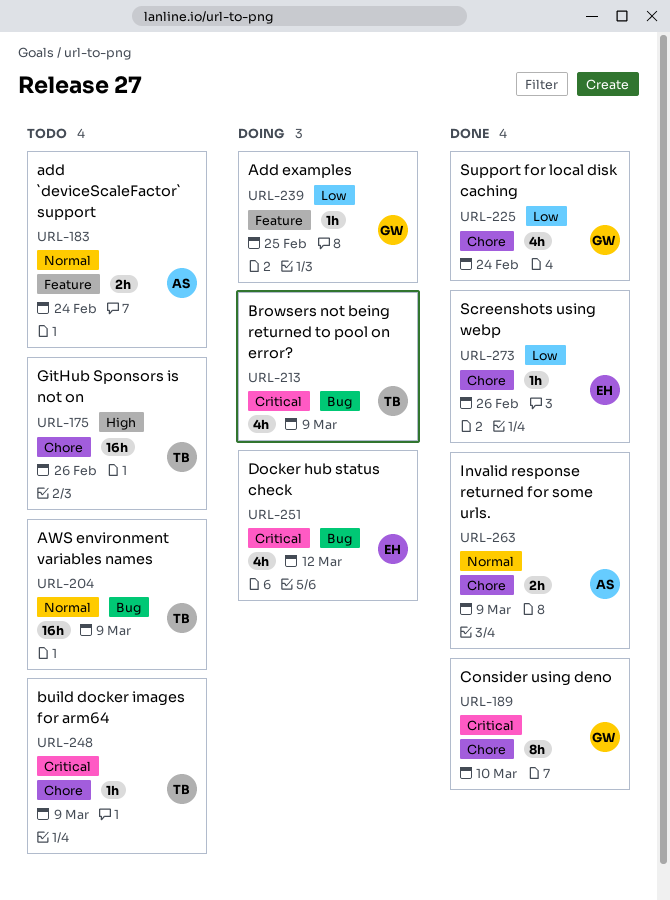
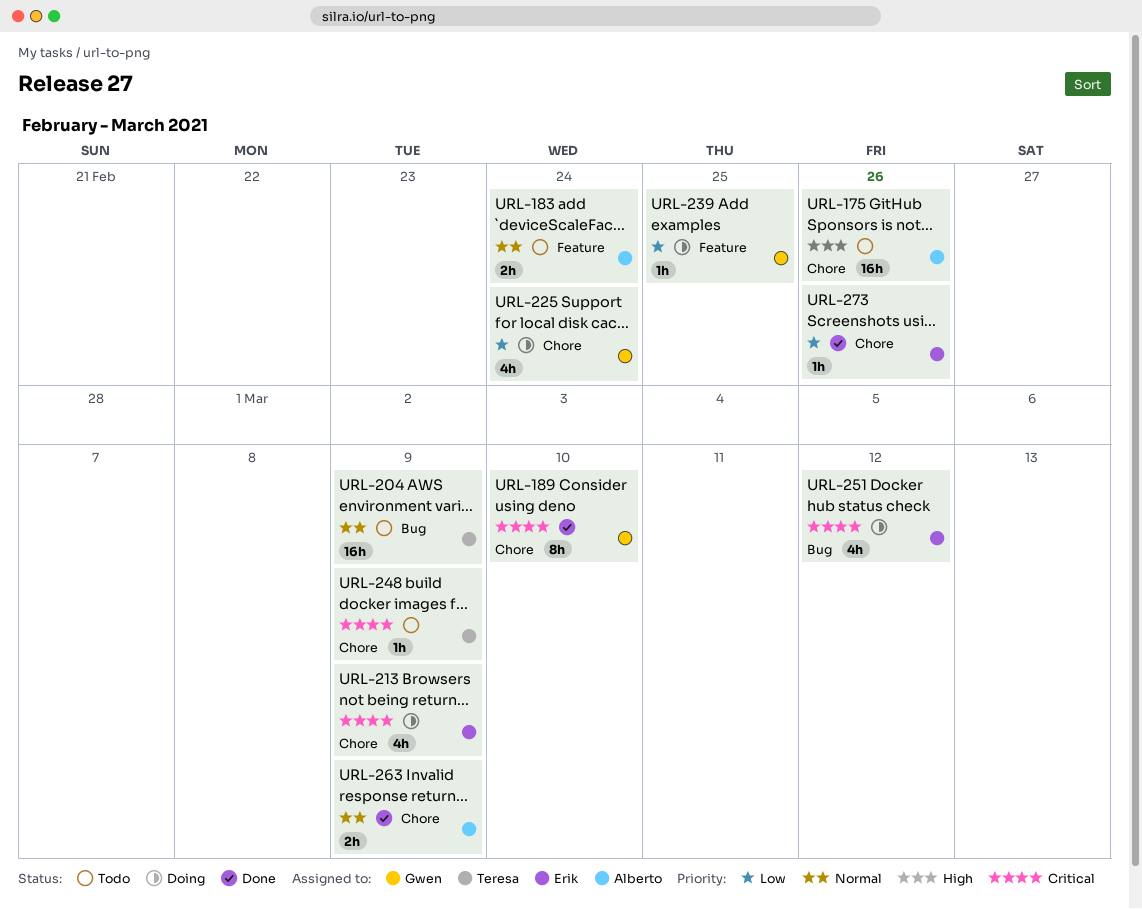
URL-175, owner: Teresa -> Alberto
URL-213, owner: Teresa -> Erik
URL-213, label: Bug -> Chore
URL-225, status: Done -> Doing

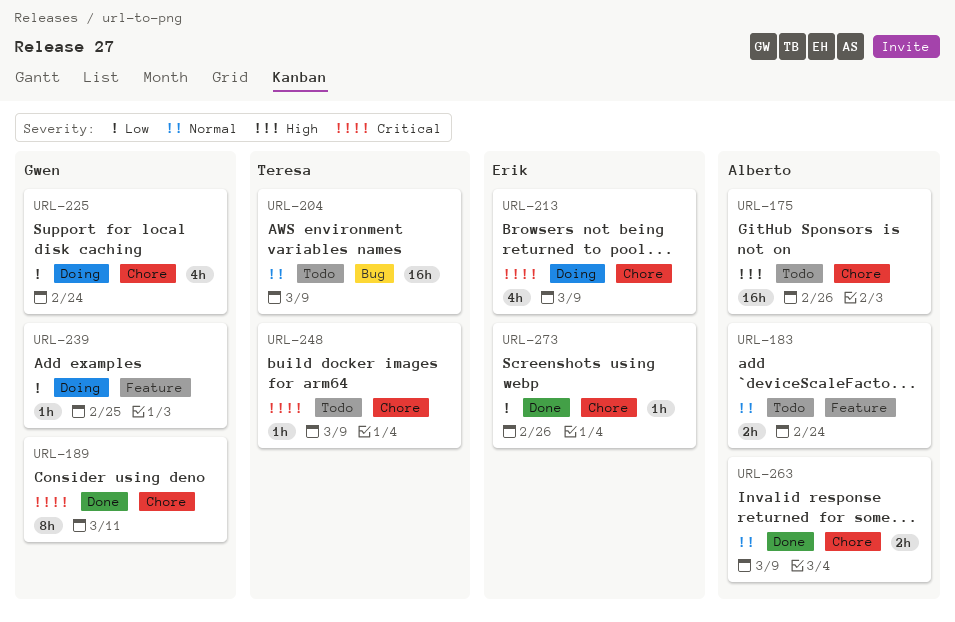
URL-189, due: Mar 10 -> Mar 11
URL-251: present -> none

